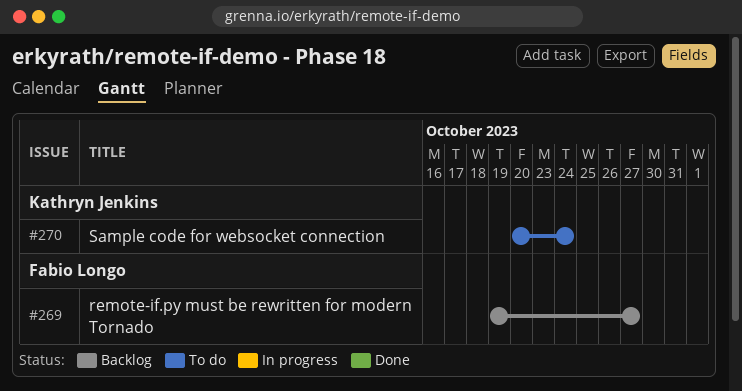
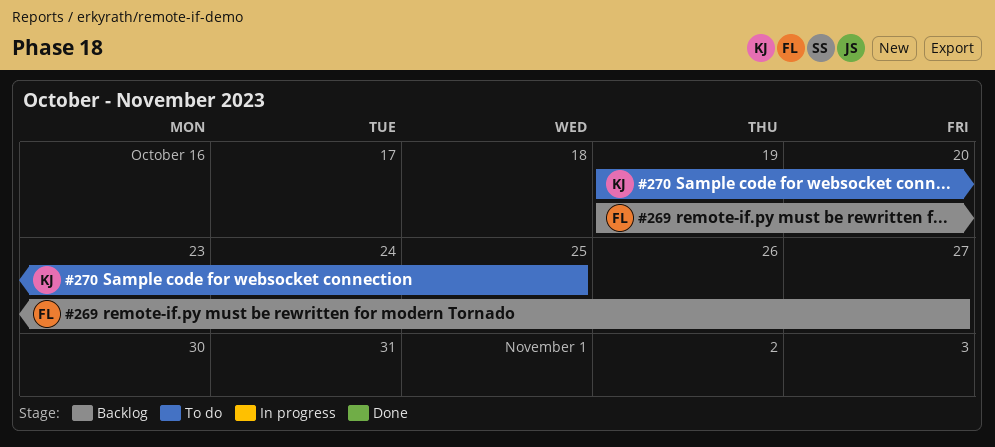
#270, start: Oct 20 -> Oct 19
#270, due: Oct 24 -> Oct 25

